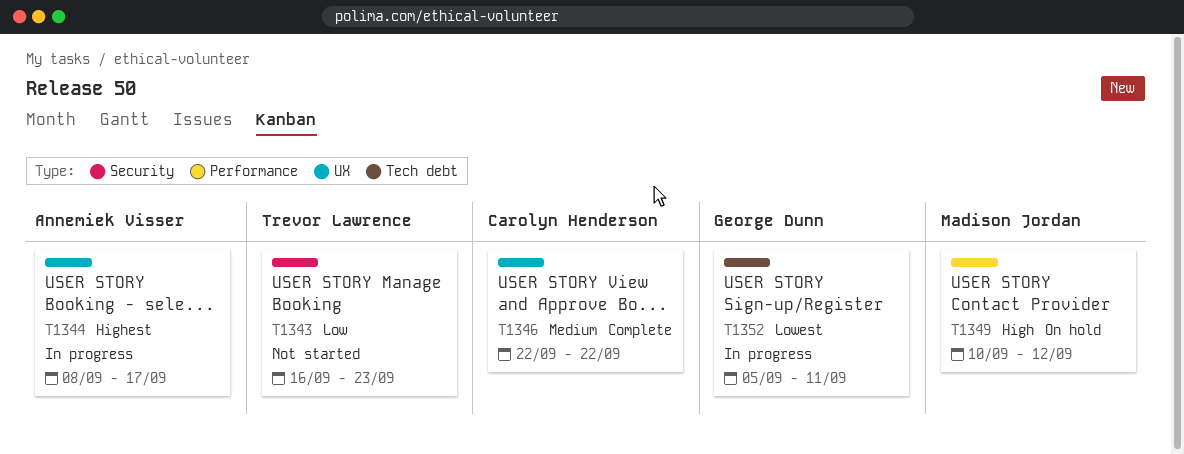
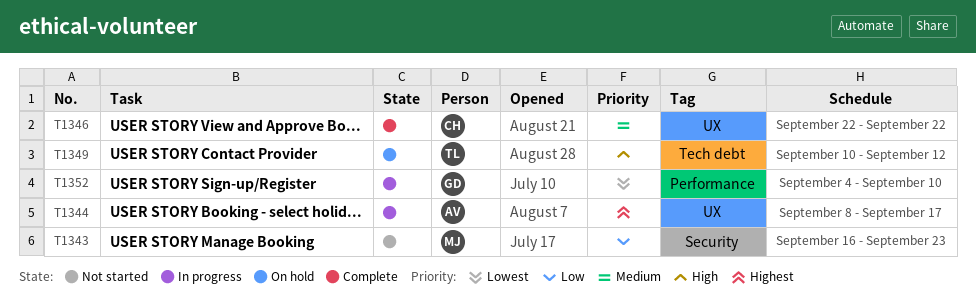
T1343, owner: Trevor Lawrence -> Madison Jordan
T1349, owner: Madison Jordan -> Trevor Lawrence
T1349, label: Performance -> Tech debt
T1352, label: Tech debt -> Performance
T1352, start: Sep 5 -> Sep 4
T1352, due: Sep 11 -> Sep 10

